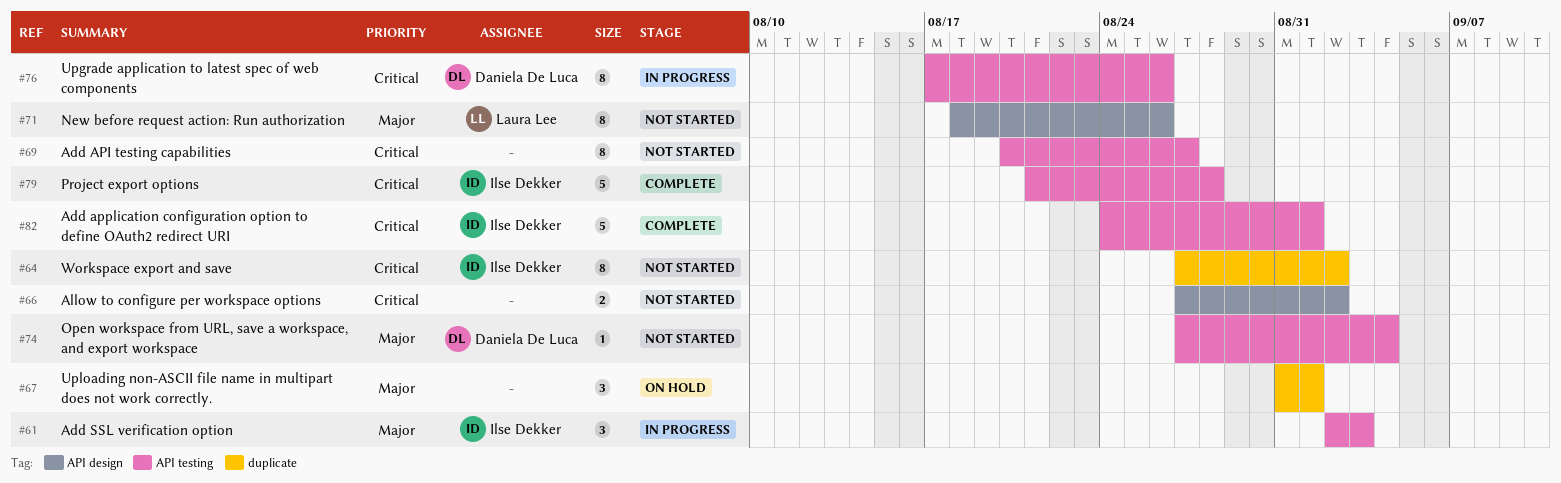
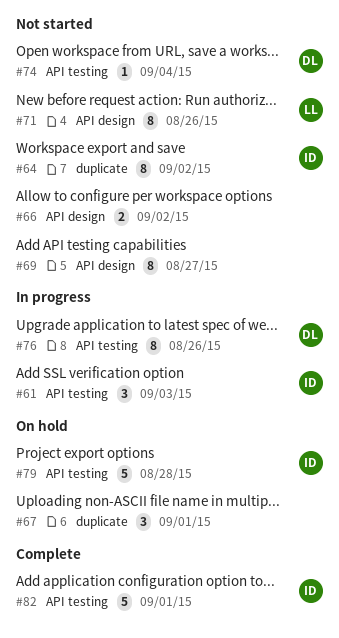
#69, label: API testing -> API design
#79, status: Complete -> On hold

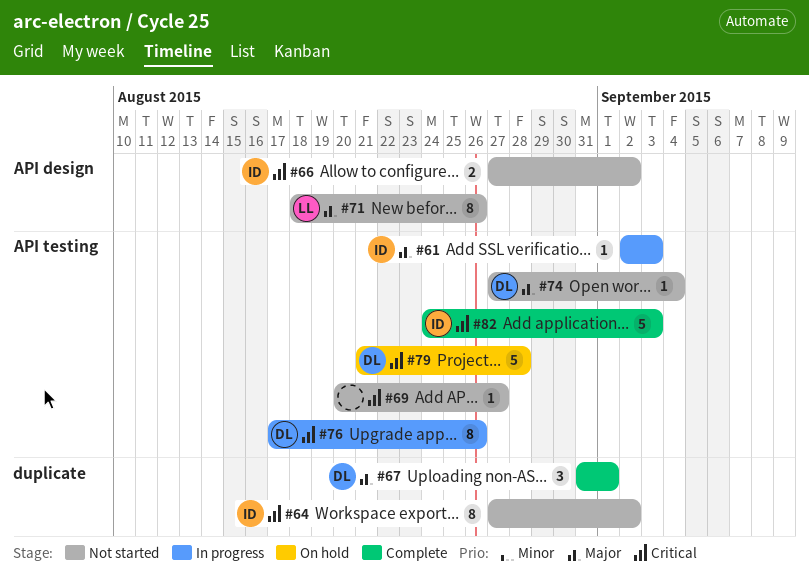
#61, estimate: 3 -> 1
#66, owner: none -> ID
#67, status: On hold -> Complete
#67, owner: none -> DL
#69, label: API design -> API testing
#69, estimate: 8 -> 1
#79, owner: ID -> DL
#82, due: Sep 1 -> Sep 3

